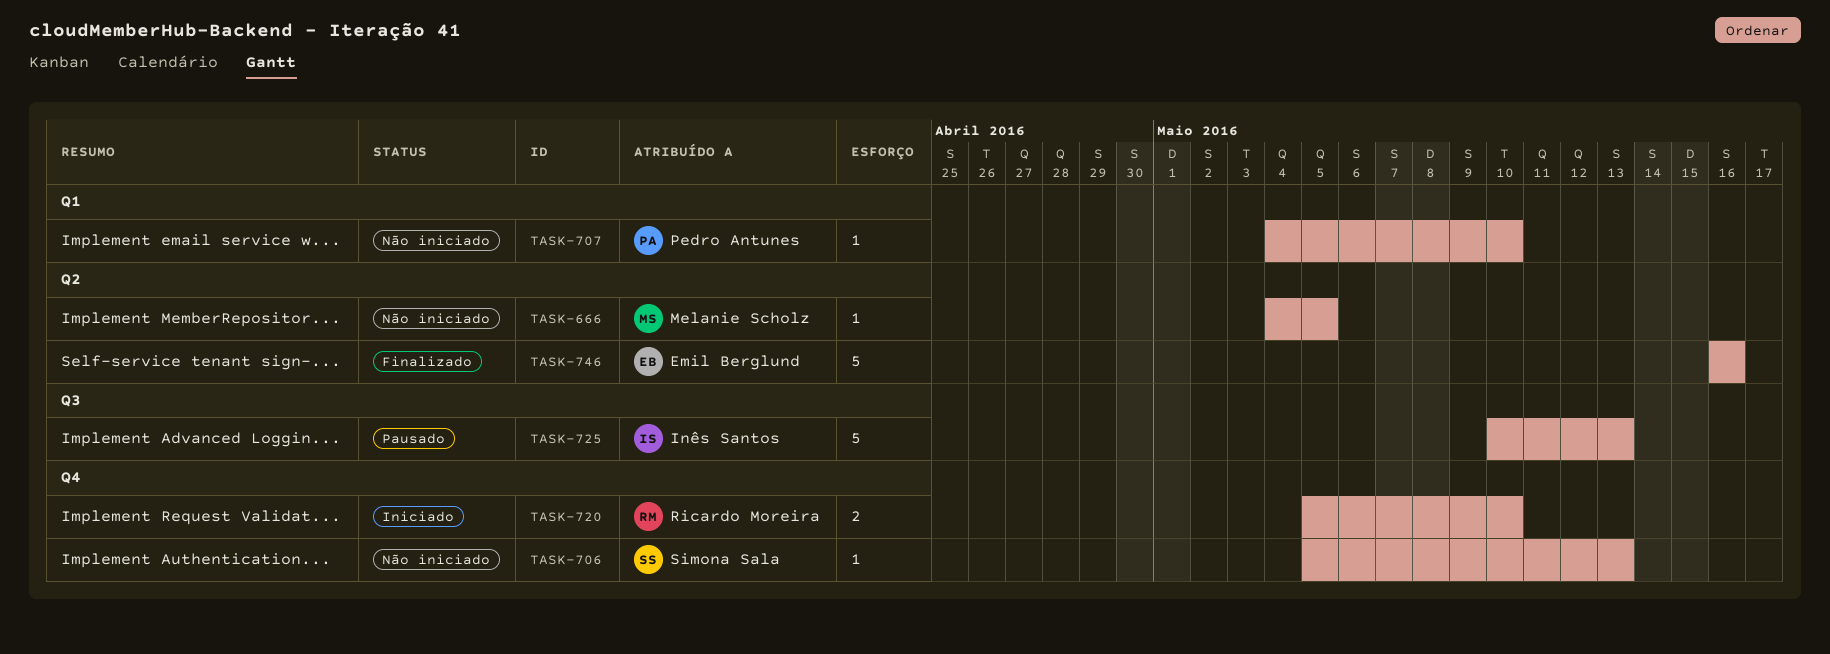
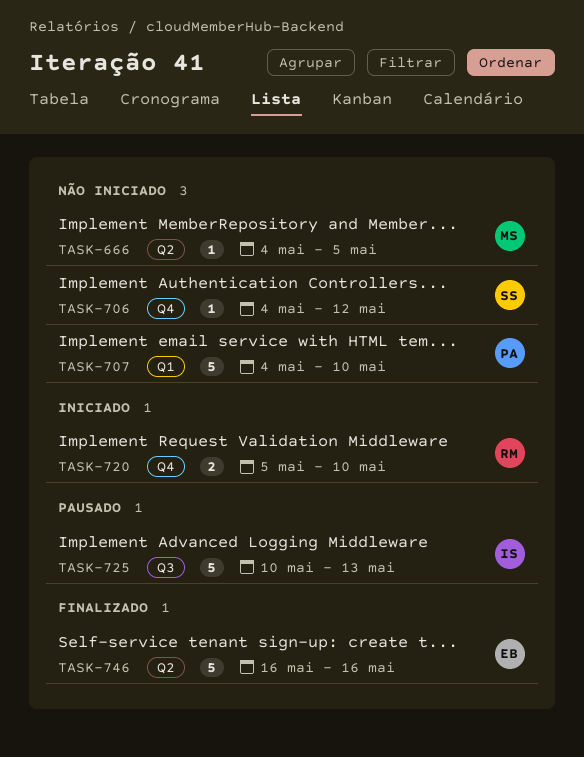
TASK-706, start: May 5 -> May 4
TASK-706, due: May 13 -> May 12
TASK-707, estimate: 1 -> 5

